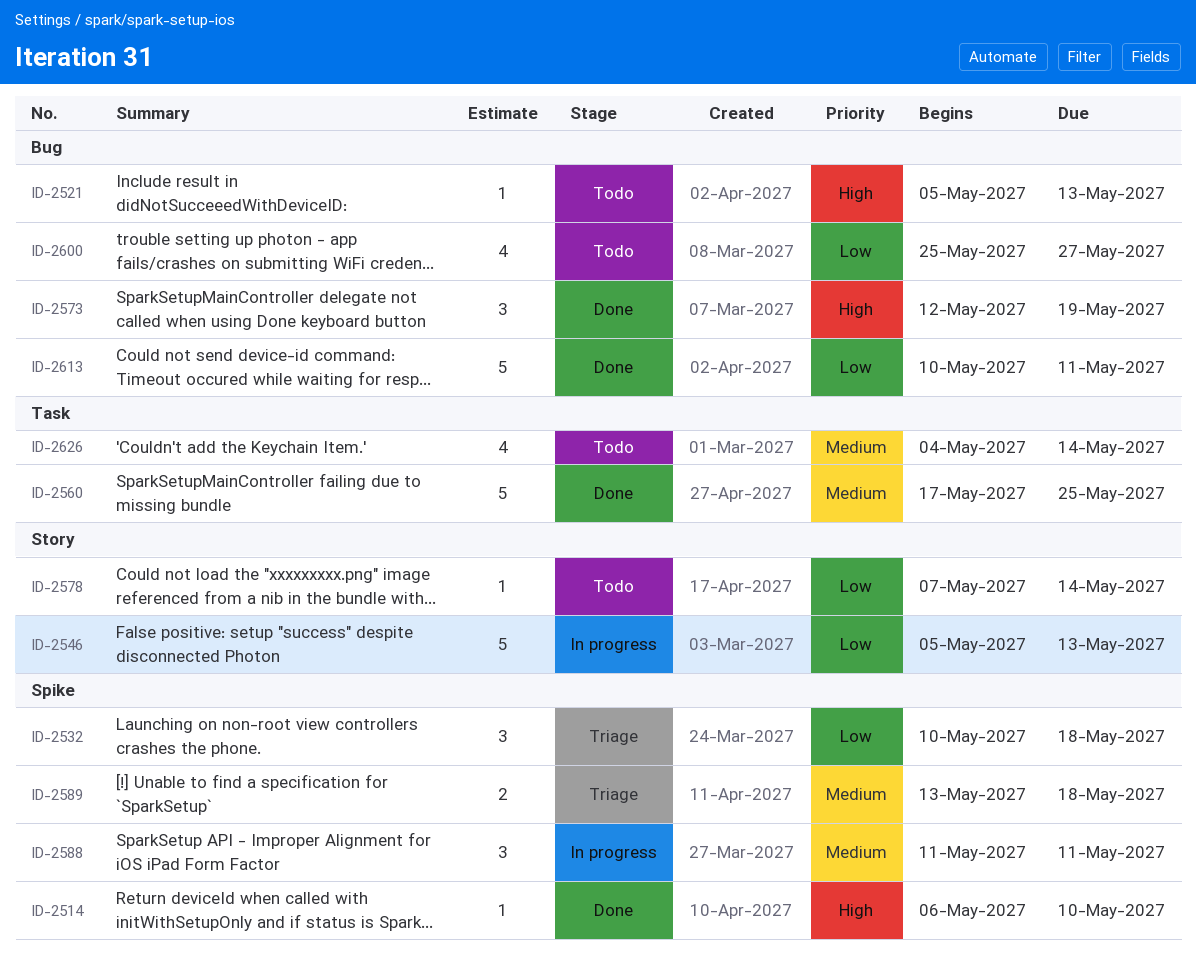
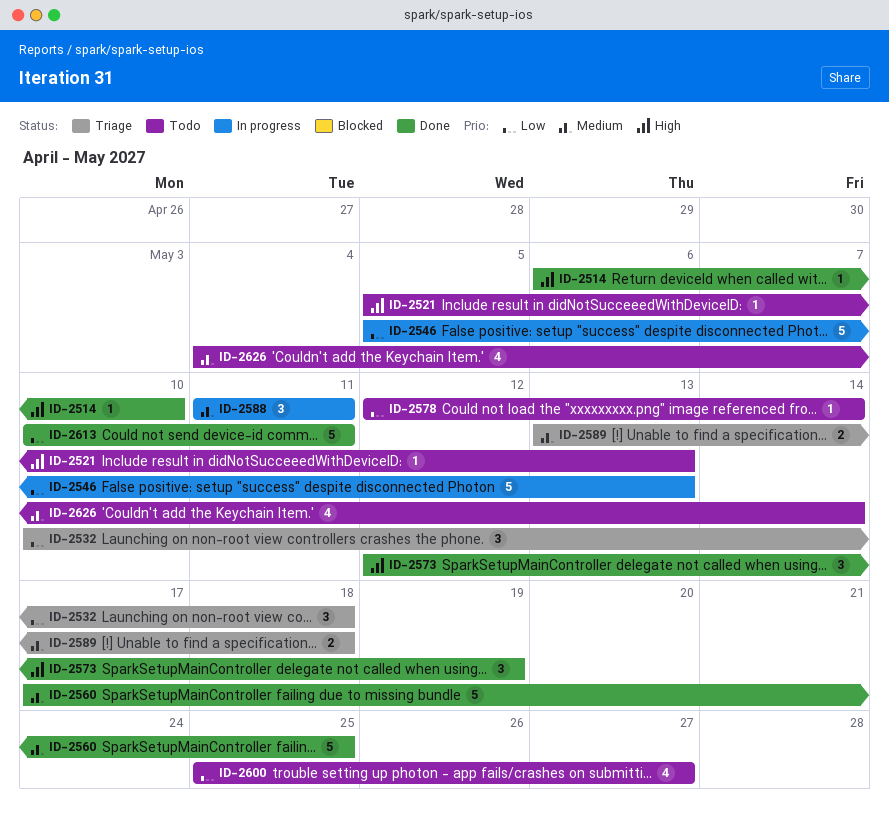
ID-2578, start: May 7 -> May 12

